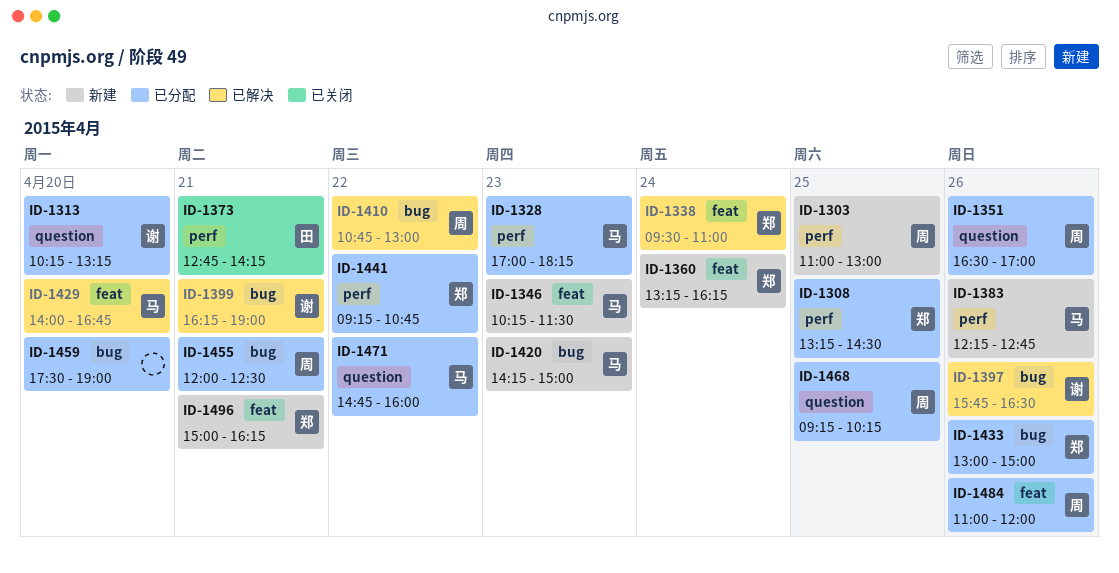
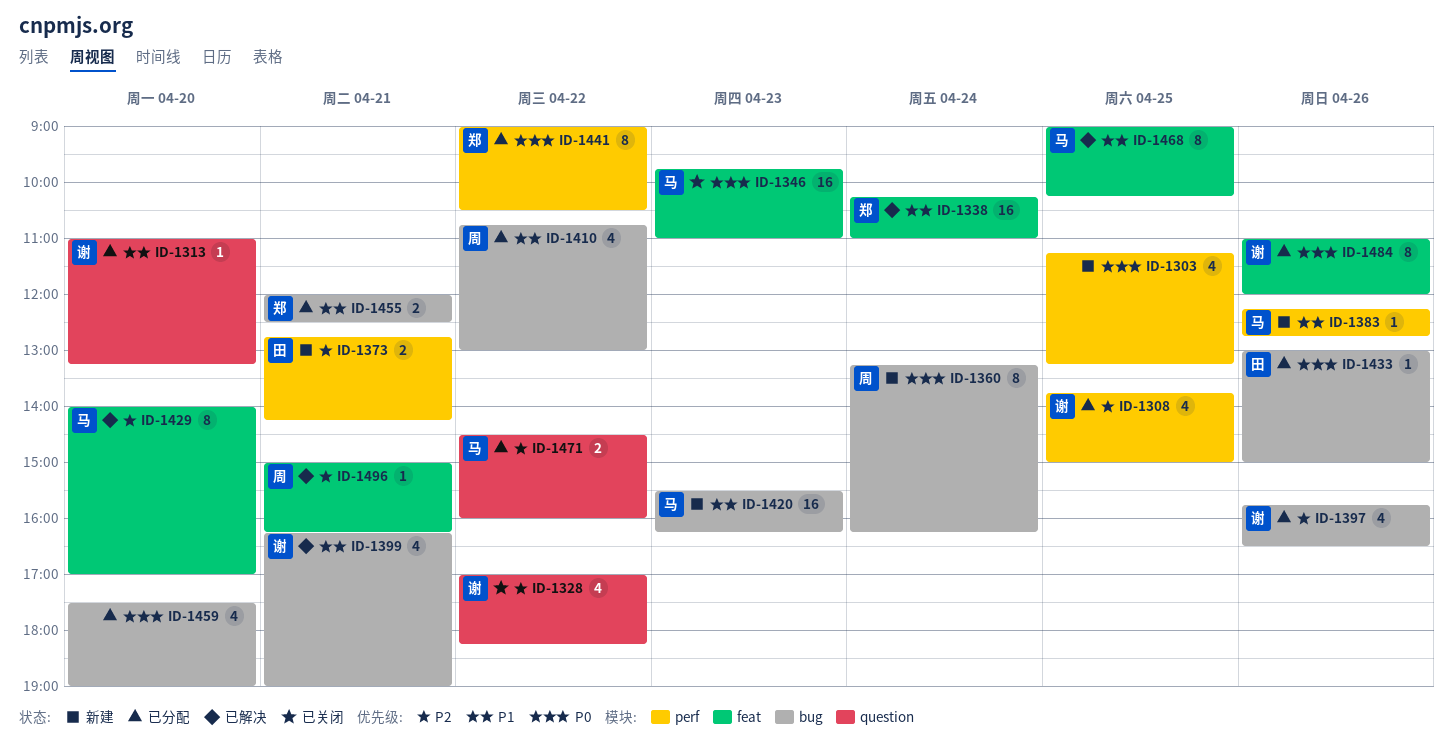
ID-1303, owner: 周 -> none
ID-1303, begins: 11:00 -> 11:15
ID-1303, ends: 13:00 -> 13:15
ID-1308, owner: 郑 -> 谢
ID-1308, begins: 13:15 -> 13:45
ID-1308, ends: 14:30 -> 15:00
ID-1313, begins: 10:15 -> 11:00
ID-1328, status: 已分配 -> 已关闭
ID-1328, owner: 马 -> 谢
ID-1328, label: perf -> question
ID-1328, day: Apr 23 -> Apr 22
ID-1338, begins: 09:30 -> 10:15
ID-1346, status: 新建 -> 已关闭
ID-1346, begins: 10:15 -> 09:45
ID-1346, ends: 11:30 -> 11:00
ID-1351: present -> none
ID-1360, owner: 郑 -> 周
ID-1360, label: feat -> bug
ID-1373, status: 已关闭 -> 新建
ID-1397, status: 已解决 -> 已分配
ID-1410, status: 已解决 -> 已分配
ID-1420, begins: 14:15 -> 15:30
ID-1420, ends: 15:00 -> 16:15
ID-1429, ends: 16:45 -> 17:00
ID-1433, owner: 郑 -> 田
ID-1441, begins: 09:15 -> 09:00
ID-1441, ends: 10:45 -> 10:30
ID-1455, owner: 周 -> 郑
ID-1468, status: 已分配 -> 已解决
ID-1468, owner: 周 -> 马
ID-1468, label: question -> feat
ID-1468, begins: 09:15 -> 09:00
ID-1471, begins: 14:45 -> 14:30
ID-1484, owner: 周 -> 谢
ID-1496, status: 新建 -> 已解决
ID-1496, owner: 郑 -> 周

